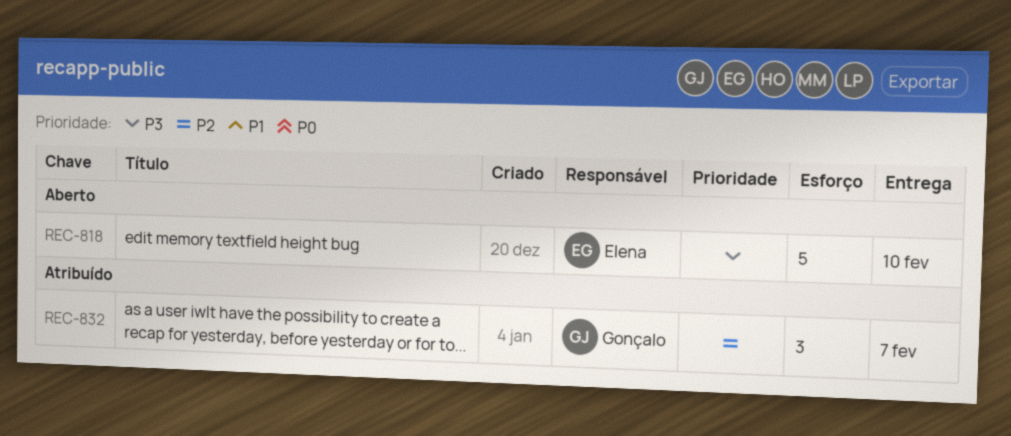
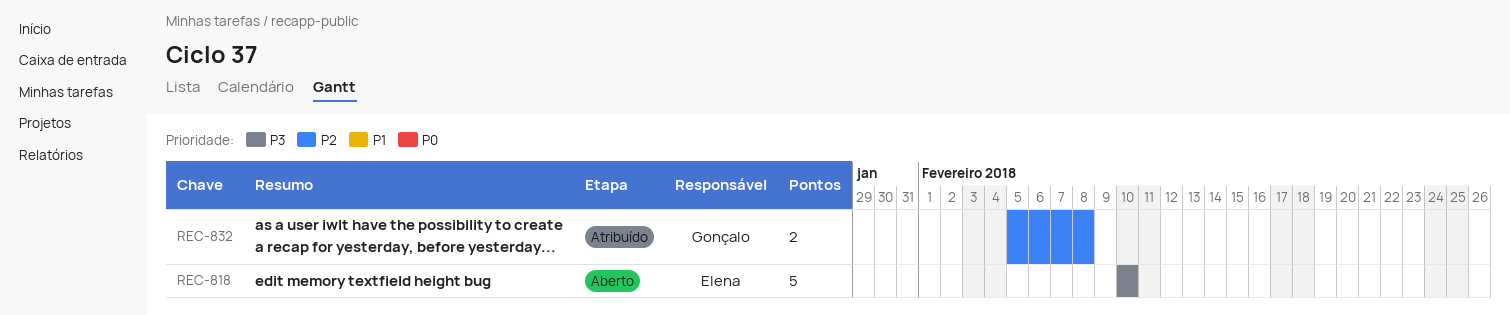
REC-832, estimate: 3 -> 2
REC-832, due: Feb 7 -> Feb 8

